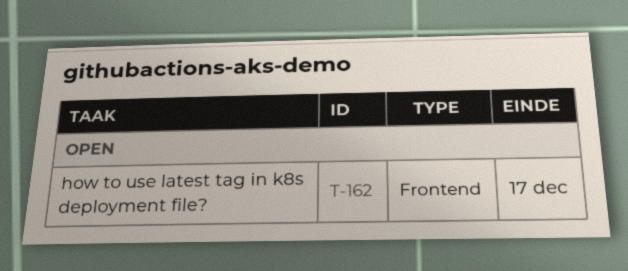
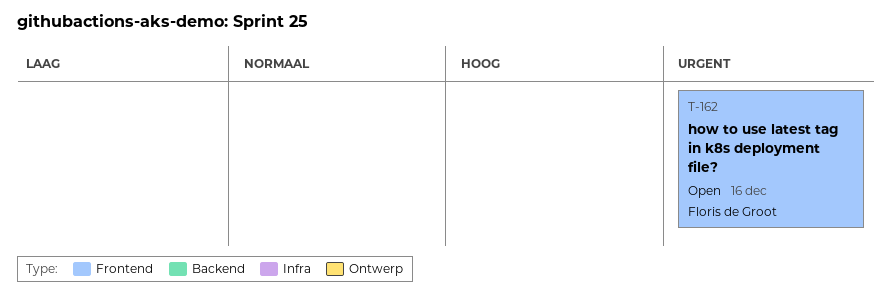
T-162, due: Dec 17 -> Dec 16

